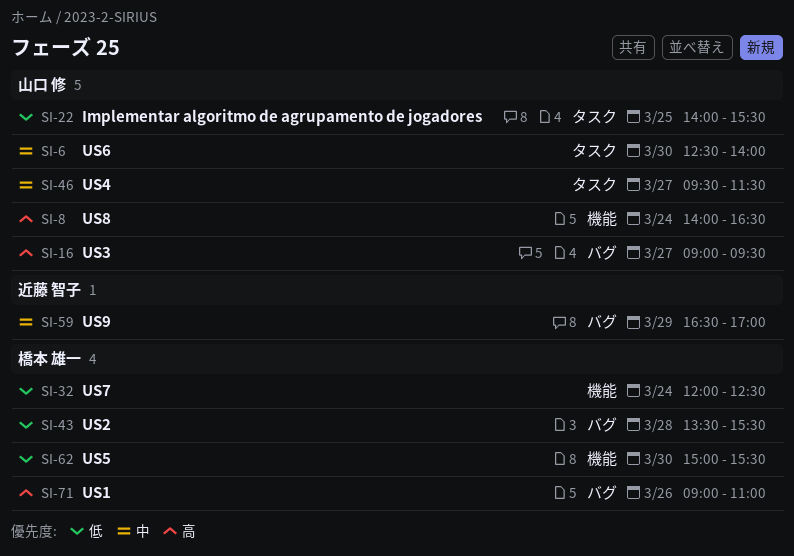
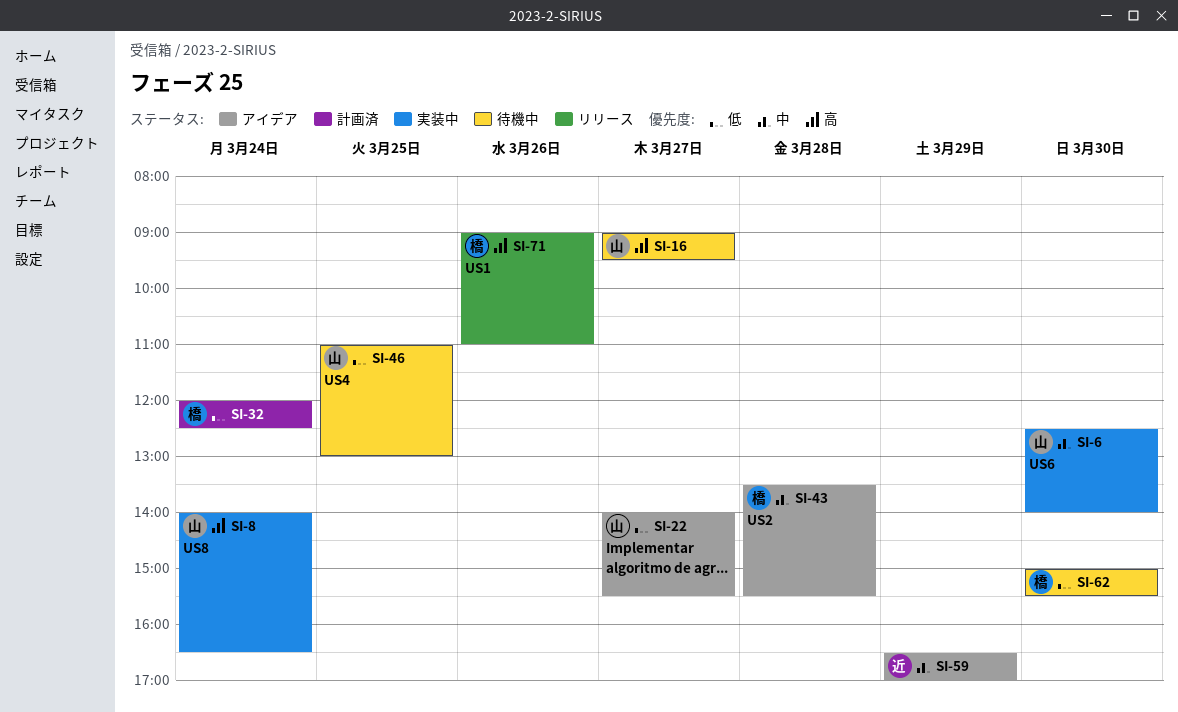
SI-22, day: Mar 25 -> Mar 27
SI-43, priority: 低 -> 中
SI-46, priority: 中 -> 低
SI-46, day: Mar 27 -> Mar 25
SI-46, begins: 09:30 -> 11:00
SI-46, ends: 11:30 -> 13:00

